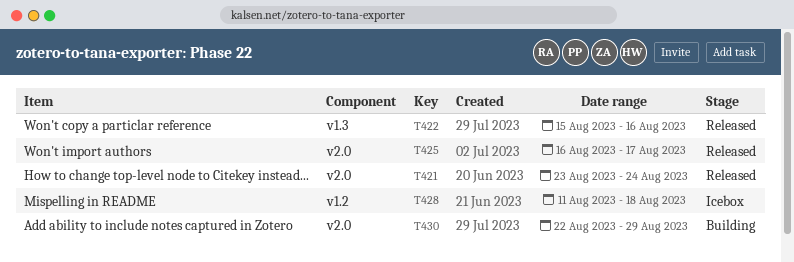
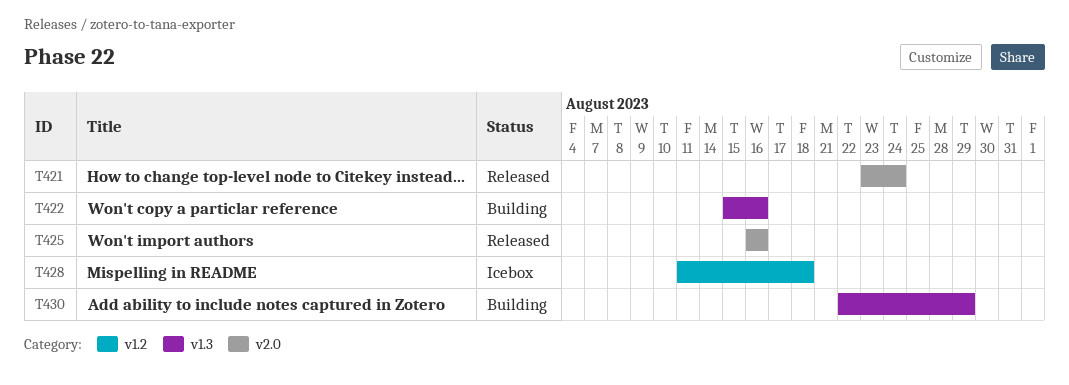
T422, status: Released -> Building
T425, due: Aug 17 -> Aug 16
T430, label: v2.0 -> v1.3

